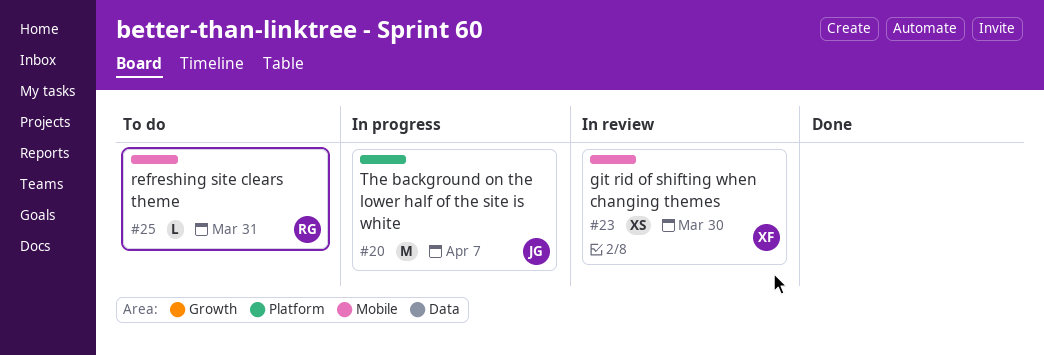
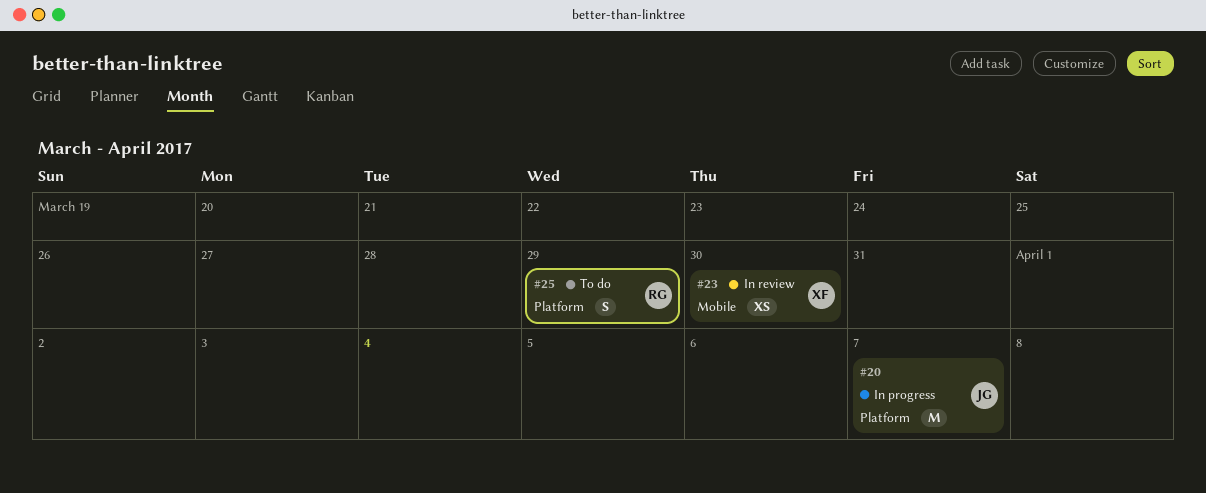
#25, label: Mobile -> Platform
#25, estimate: L -> S
#25, due: Mar 31 -> Mar 29

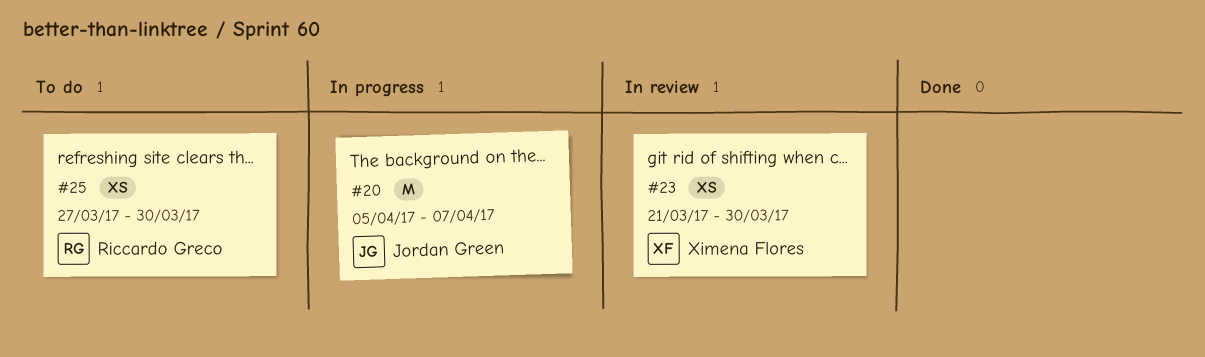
#25, estimate: S -> XS
#25, due: Mar 29 -> Mar 30

